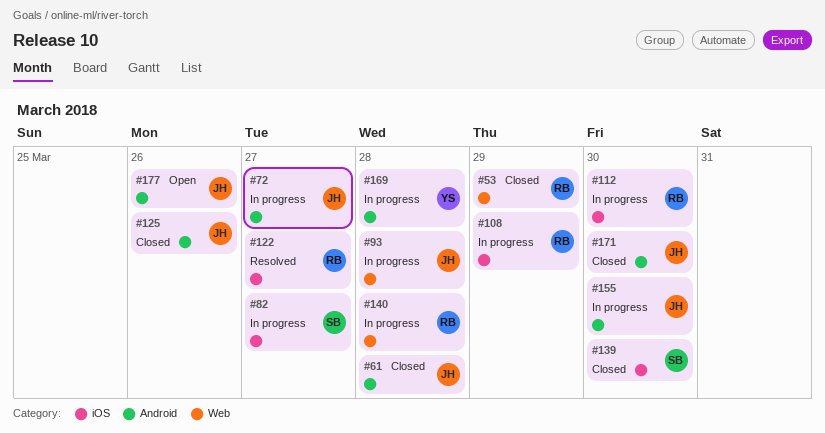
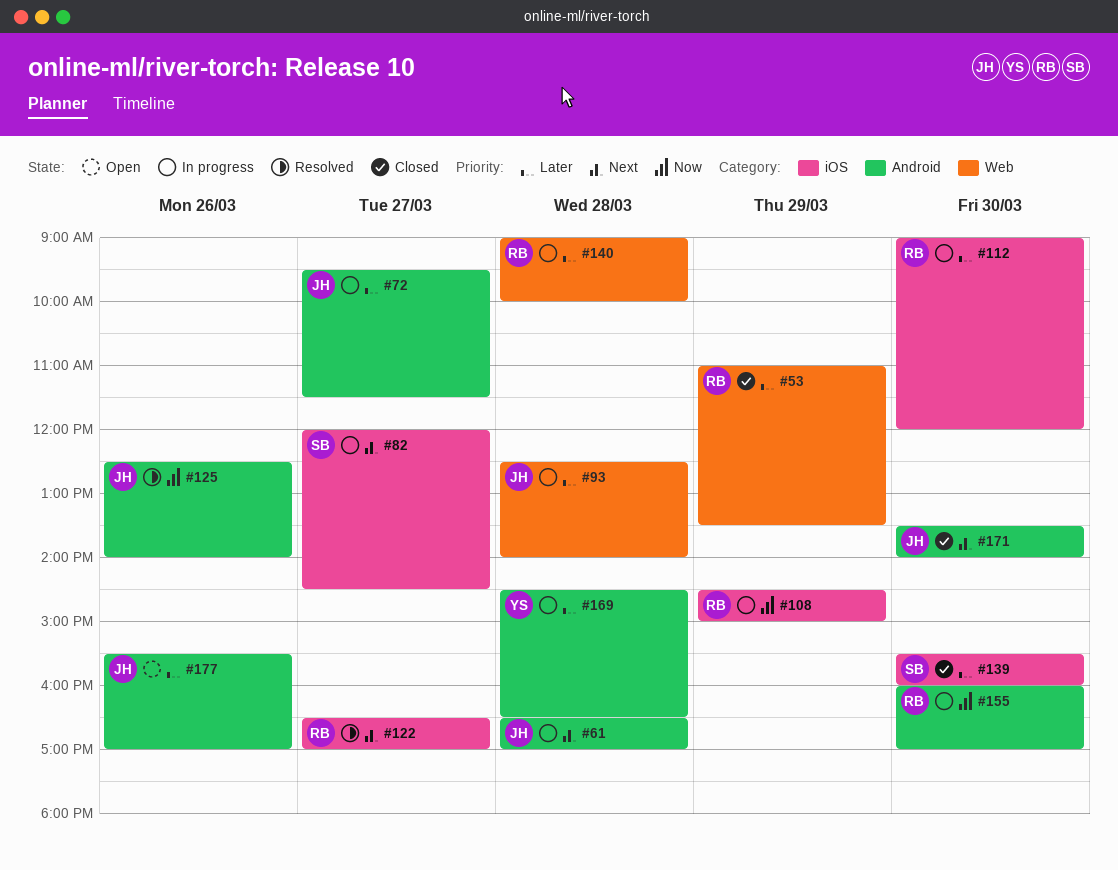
#61, status: Closed -> In progress
#125, status: Closed -> Resolved
#155, owner: JH -> RB

